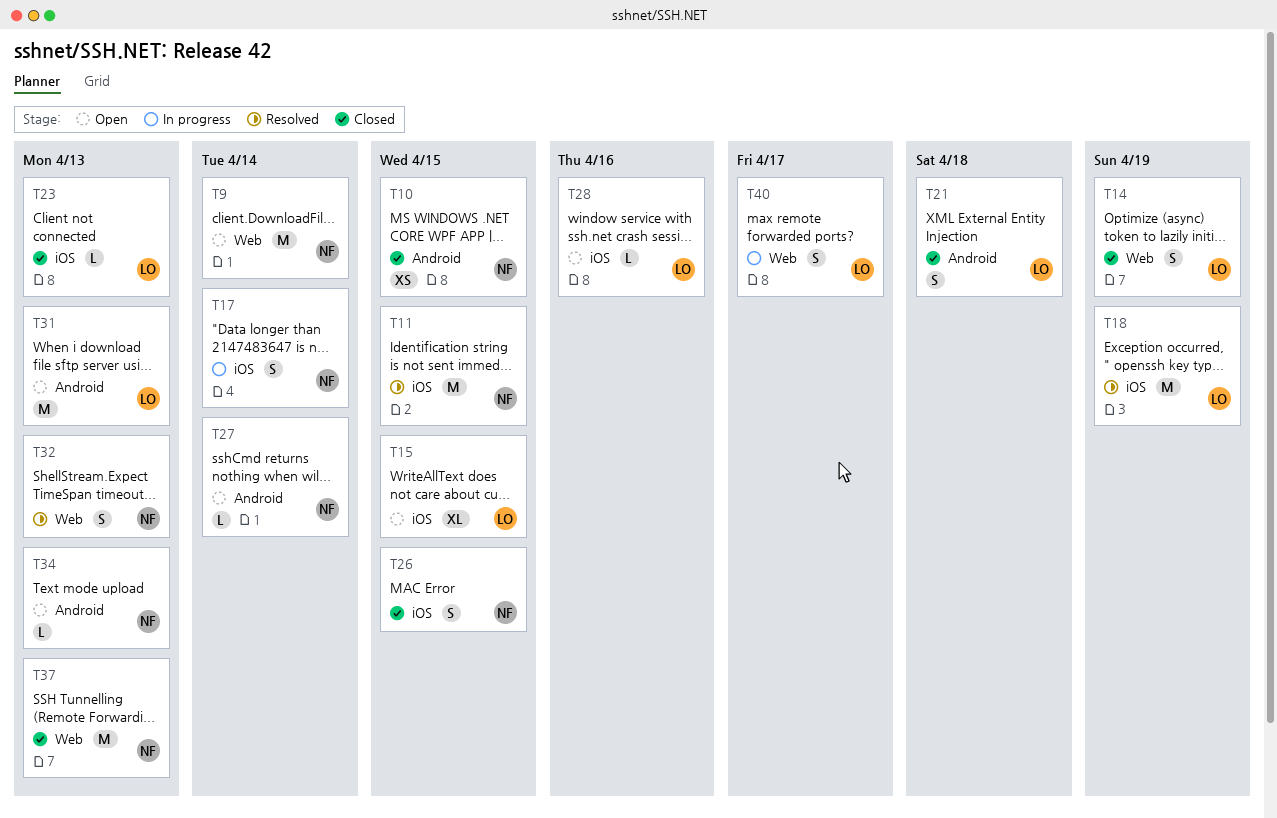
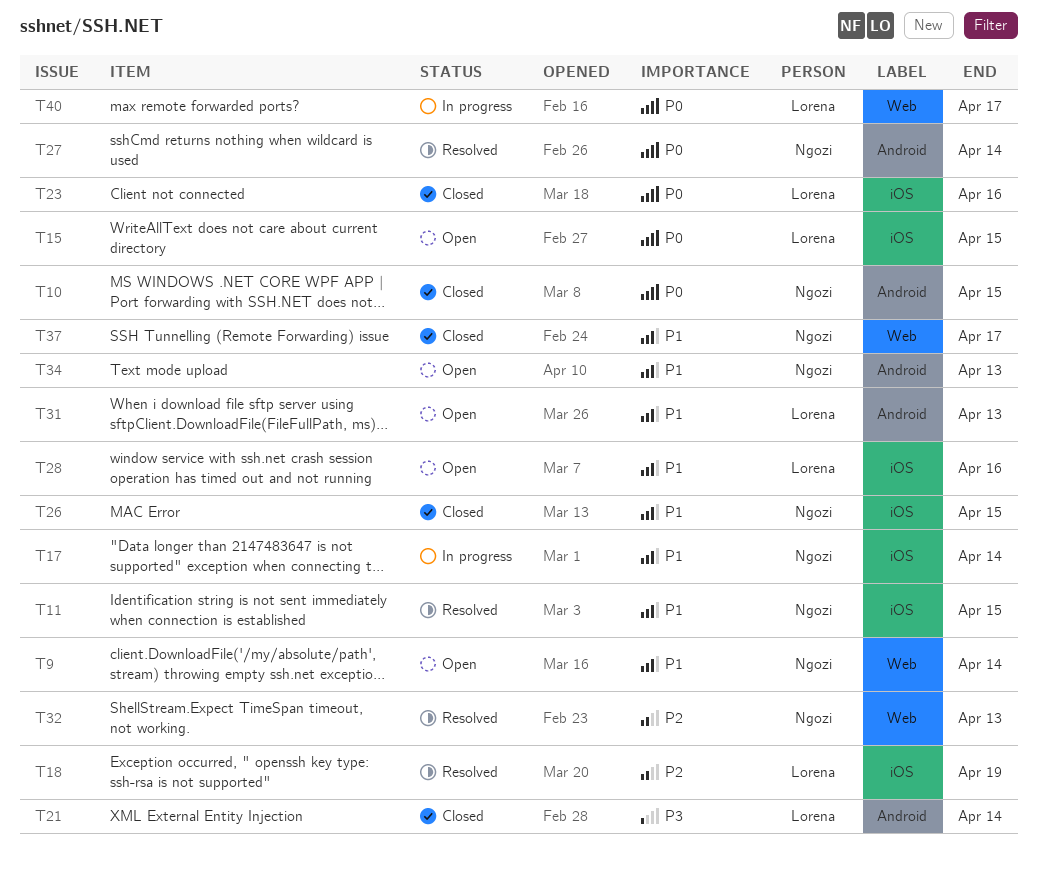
T14: present -> none
T21, due: Apr 18 -> Apr 14
T23, due: Apr 13 -> Apr 16
T27, status: Open -> Resolved
T37, due: Apr 13 -> Apr 17

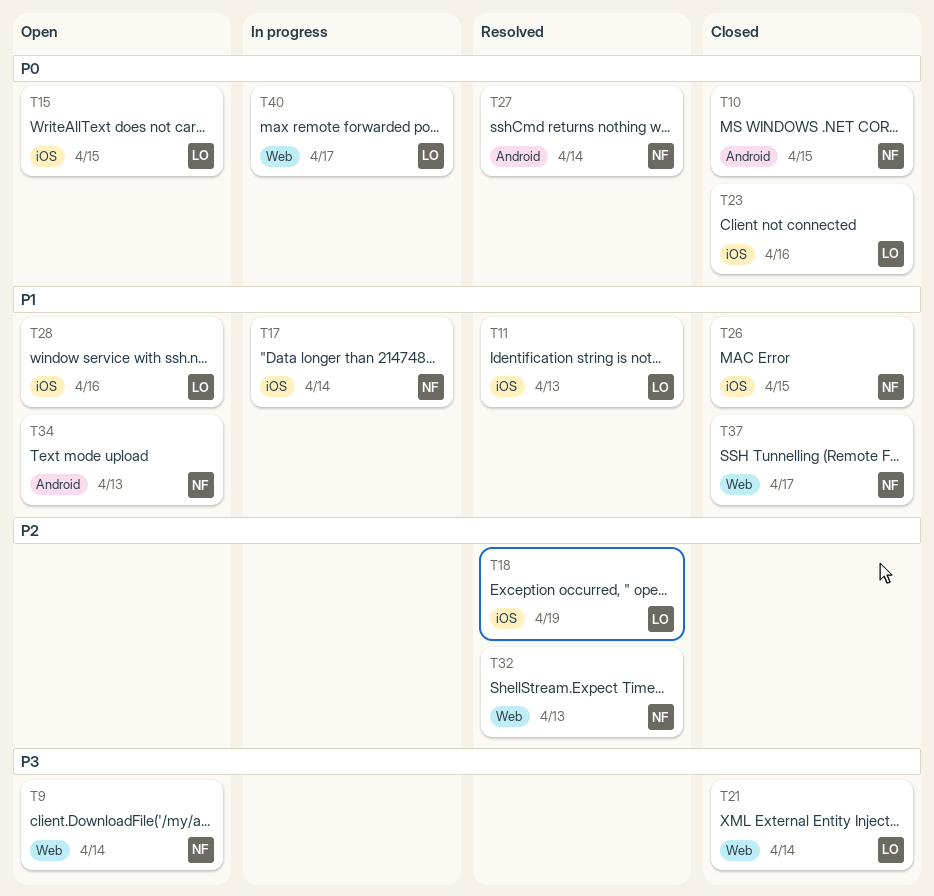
T9, priority: P1 -> P3
T11, owner: Ngozi -> Lorena
T11, due: Apr 15 -> Apr 13
T21, label: Android -> Web
T31: present -> none

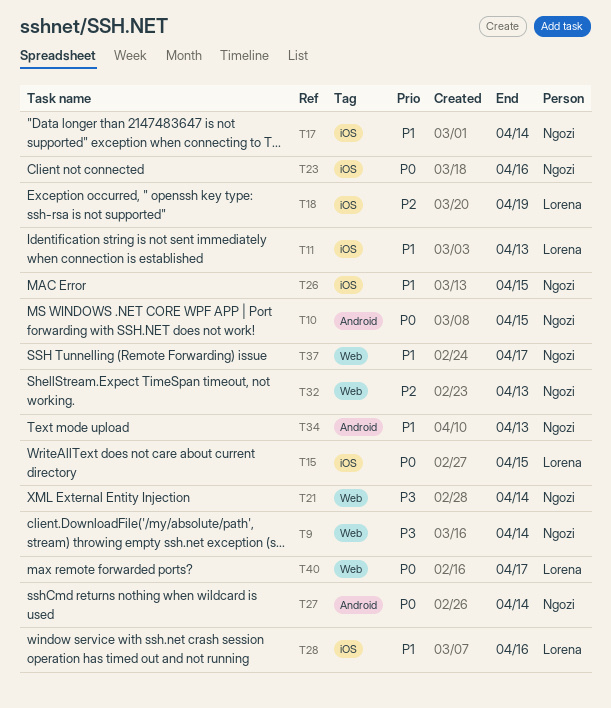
T21, owner: Lorena -> Ngozi
T23, owner: Lorena -> Ngozi

